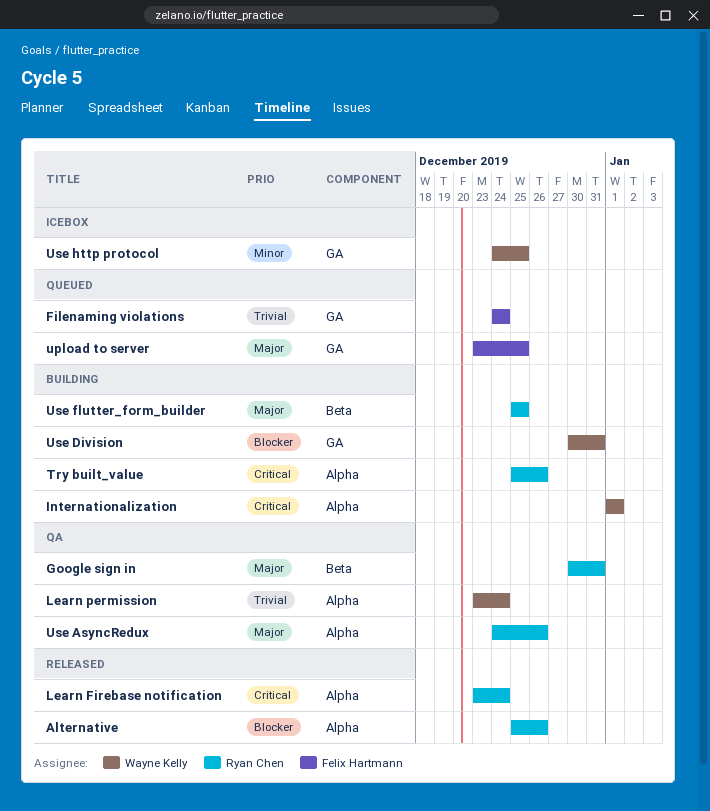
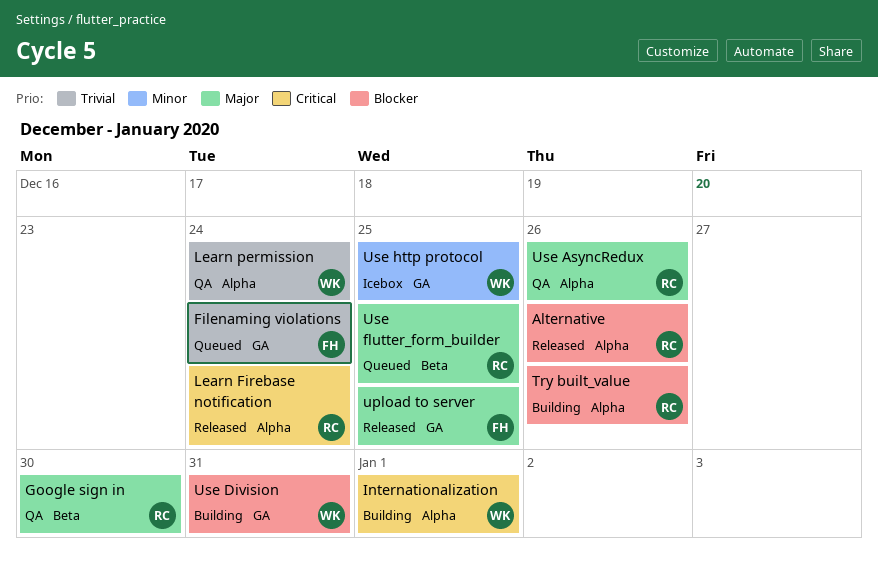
Google sign in, due: Dec 31 -> Dec 30
Try built_value, priority: Critical -> Blocker
upload to server, status: Queued -> Released
Use flutter_form_builder, status: Building -> Queued

